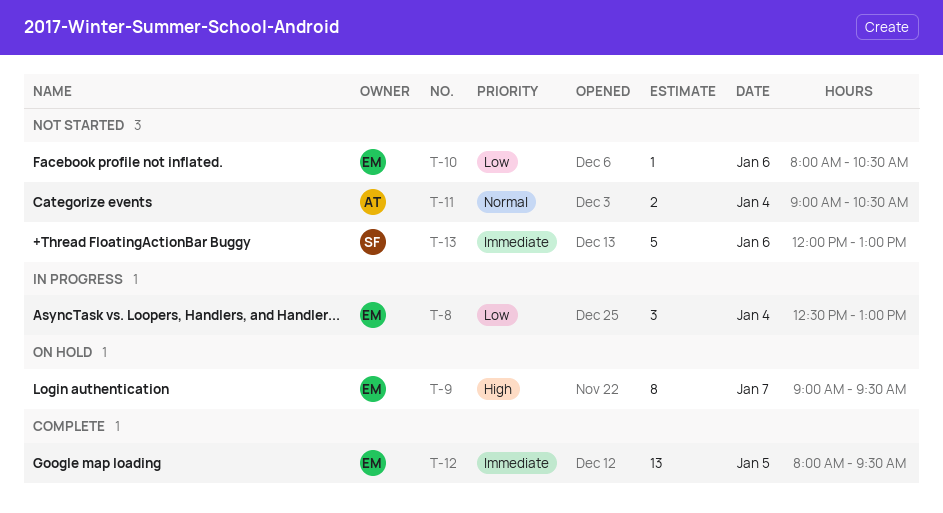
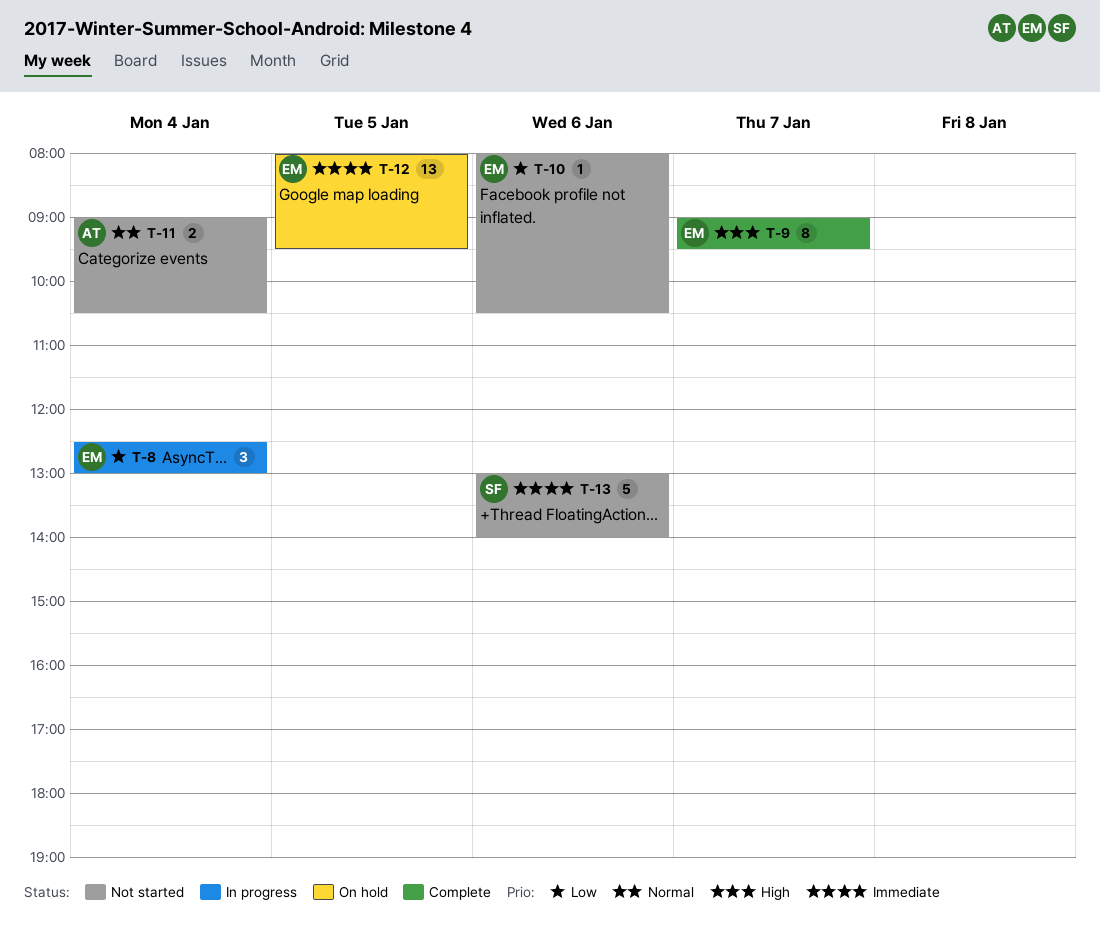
T-9, status: On hold -> Complete
T-12, status: Complete -> On hold
T-13, begins: 12:00 -> 13:00
T-13, ends: 13:00 -> 14:00

